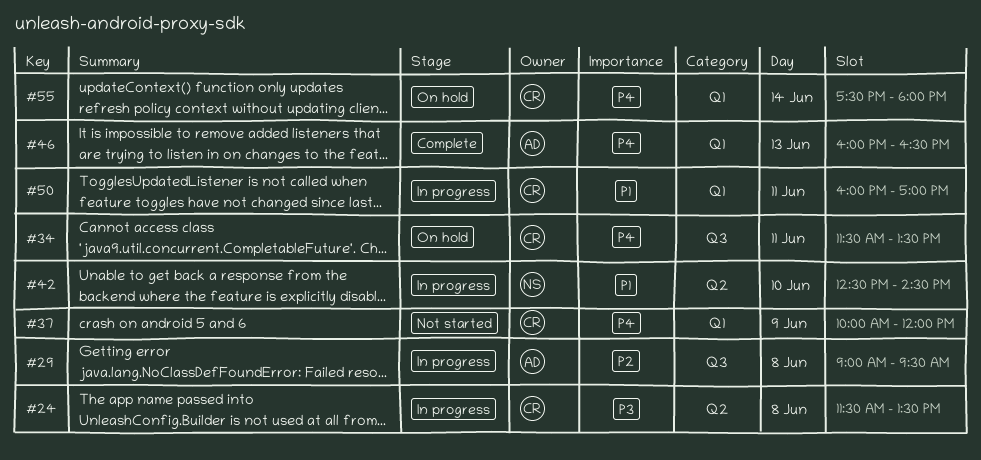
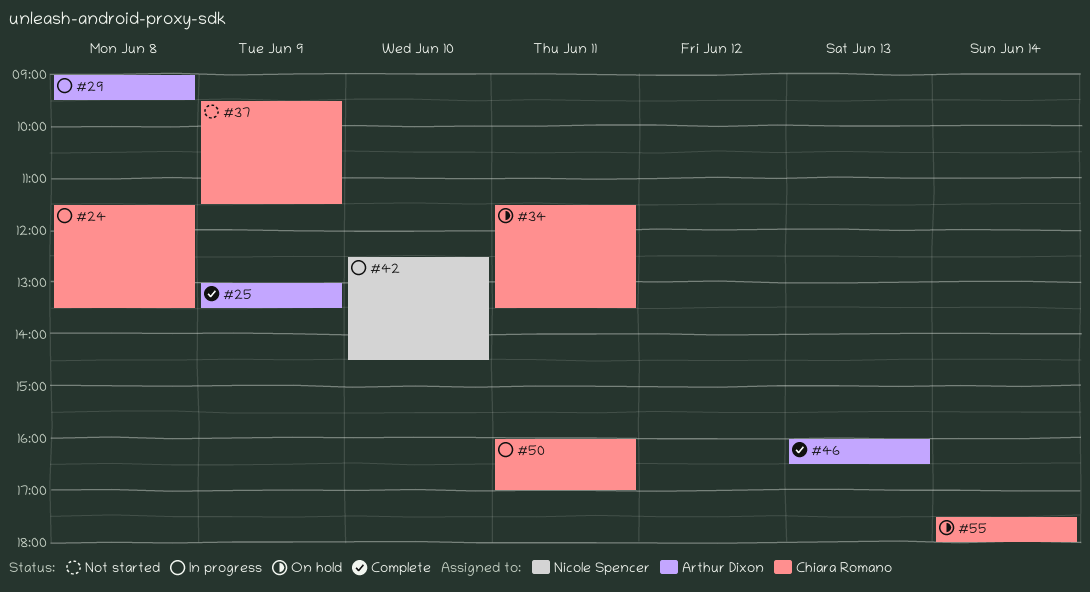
#25: none -> present
#37, begins: 10:00 -> 09:30
#37, ends: 12:00 -> 11:30

